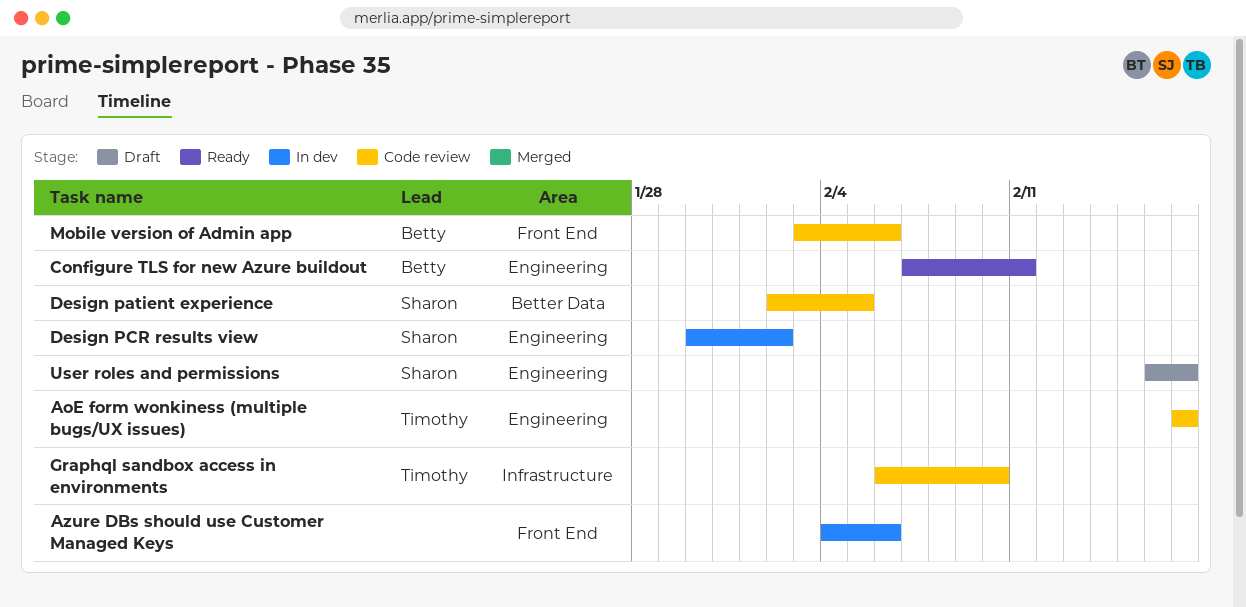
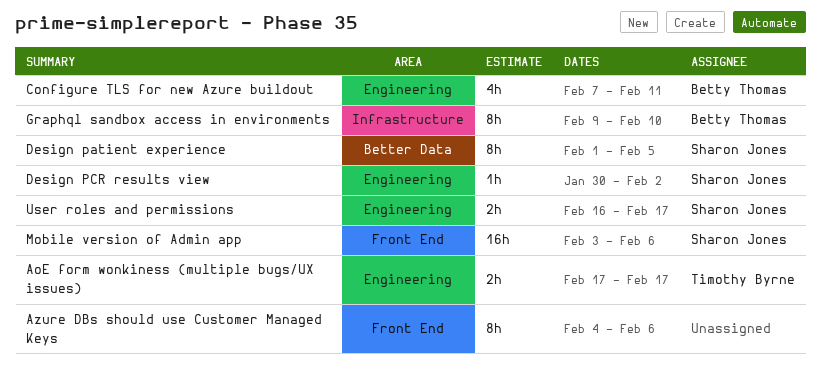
Design patient experience, start: Feb 2 -> Feb 1
Graphql sandbox access in environments, owner: Timothy Byrne -> Betty Thomas
Graphql sandbox access in environments, start: Feb 6 -> Feb 9
Mobile version of Admin app, owner: Betty Thomas -> Sharon Jones

